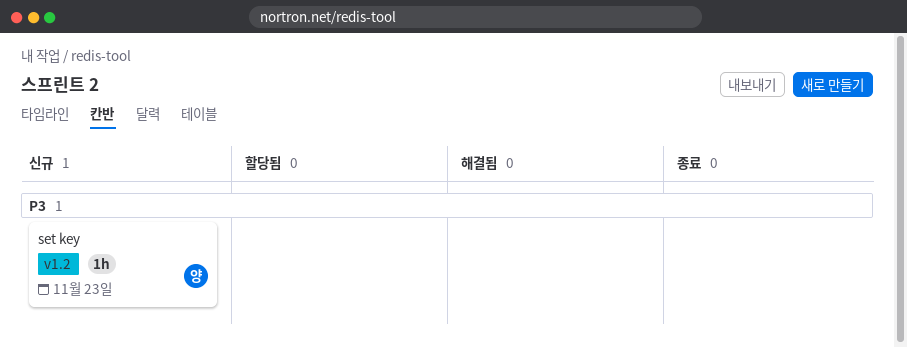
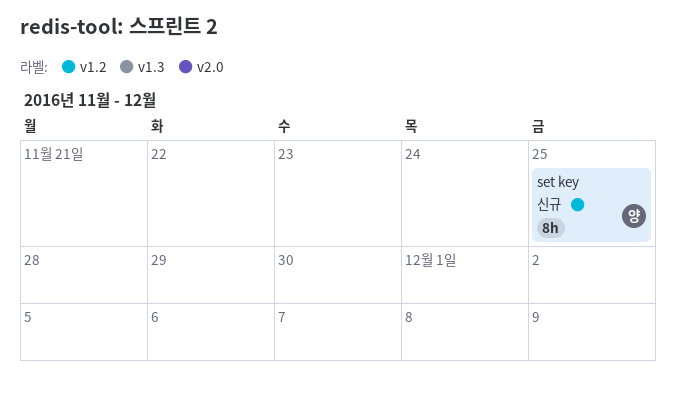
set key, estimate: 1h -> 8h
set key, due: Nov 23 -> Nov 25

